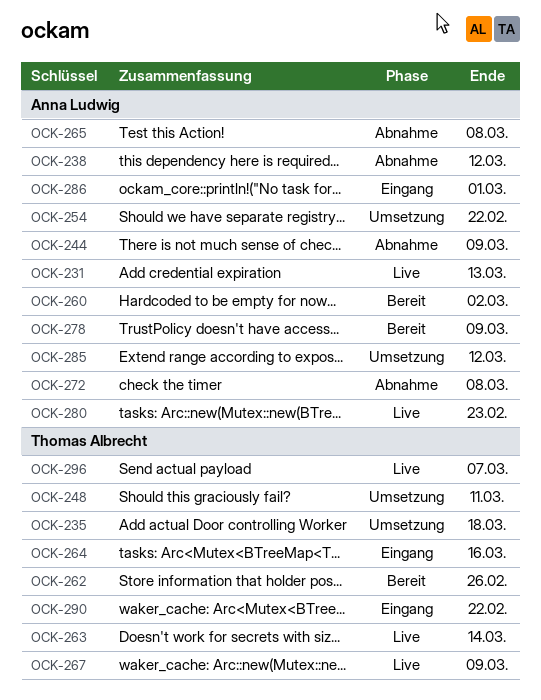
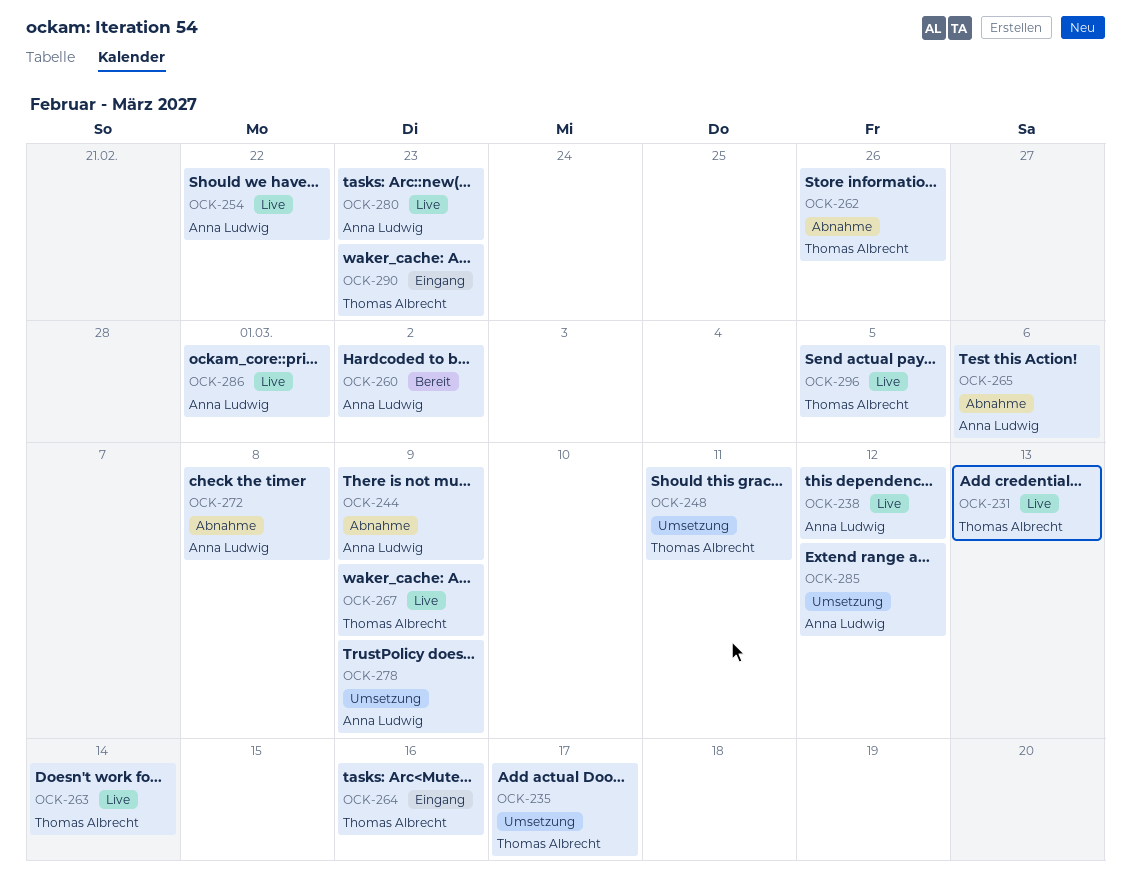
OCK-231, owner: Anna Ludwig -> Thomas Albrecht
OCK-235, due: Mar 18 -> Mar 17
OCK-238, status: Abnahme -> Live
OCK-254, status: Umsetzung -> Live
OCK-262, status: Bereit -> Abnahme
OCK-265, due: Mar 8 -> Mar 6
OCK-278, status: Bereit -> Umsetzung
OCK-286, status: Eingang -> Live
OCK-290, due: Feb 22 -> Feb 23
OCK-296, due: Mar 7 -> Mar 5

